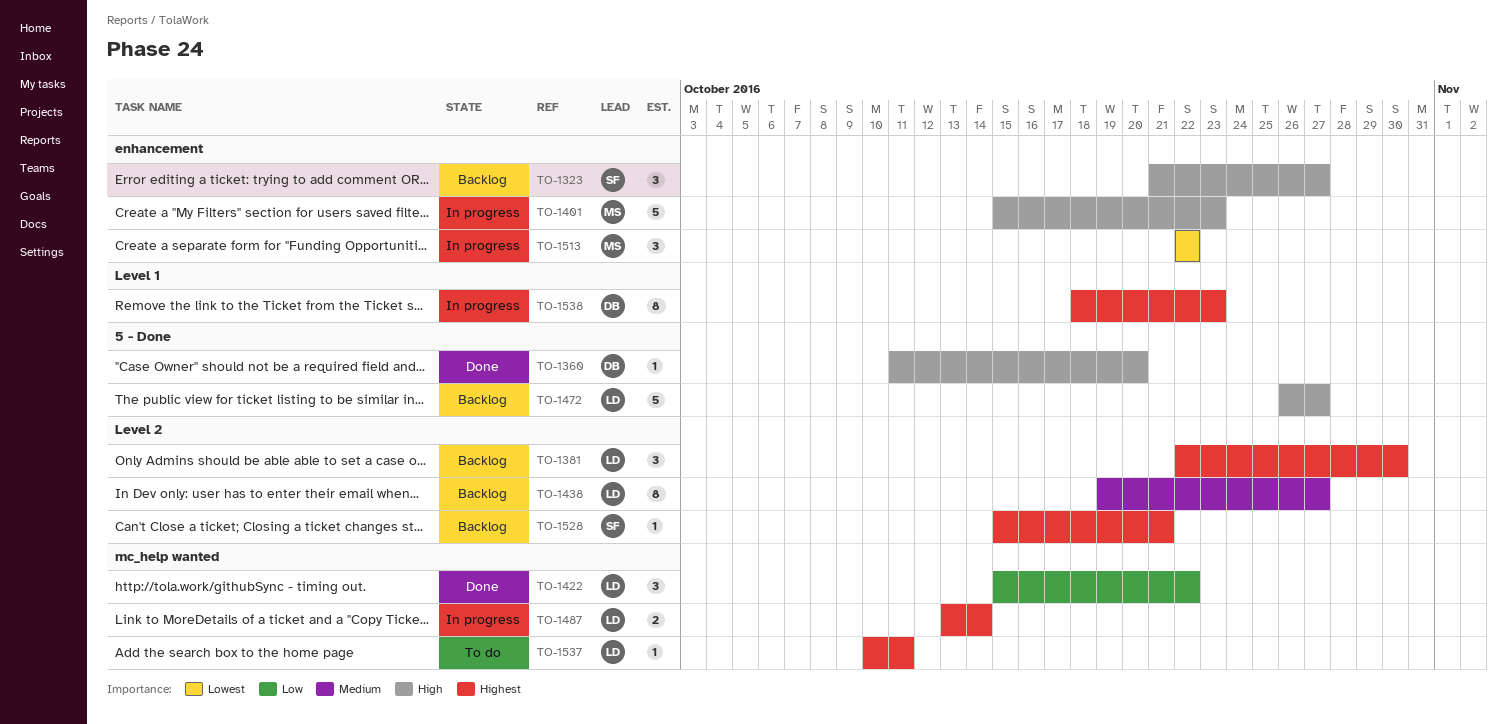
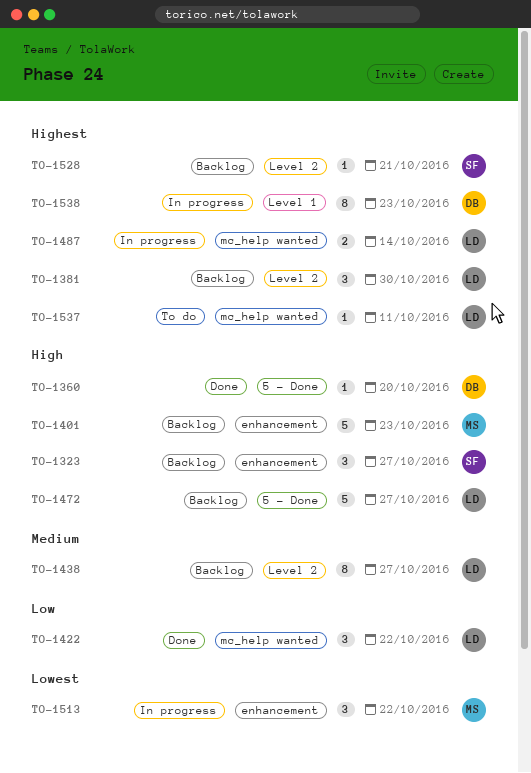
TO-1401, status: In progress -> Backlog

